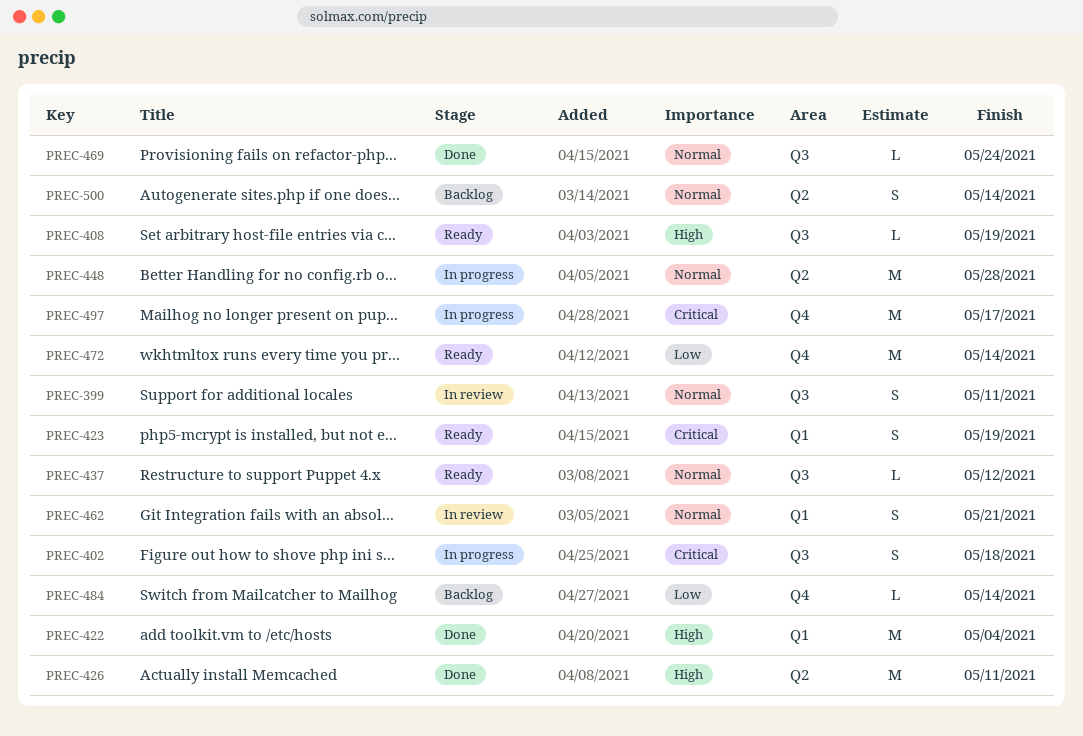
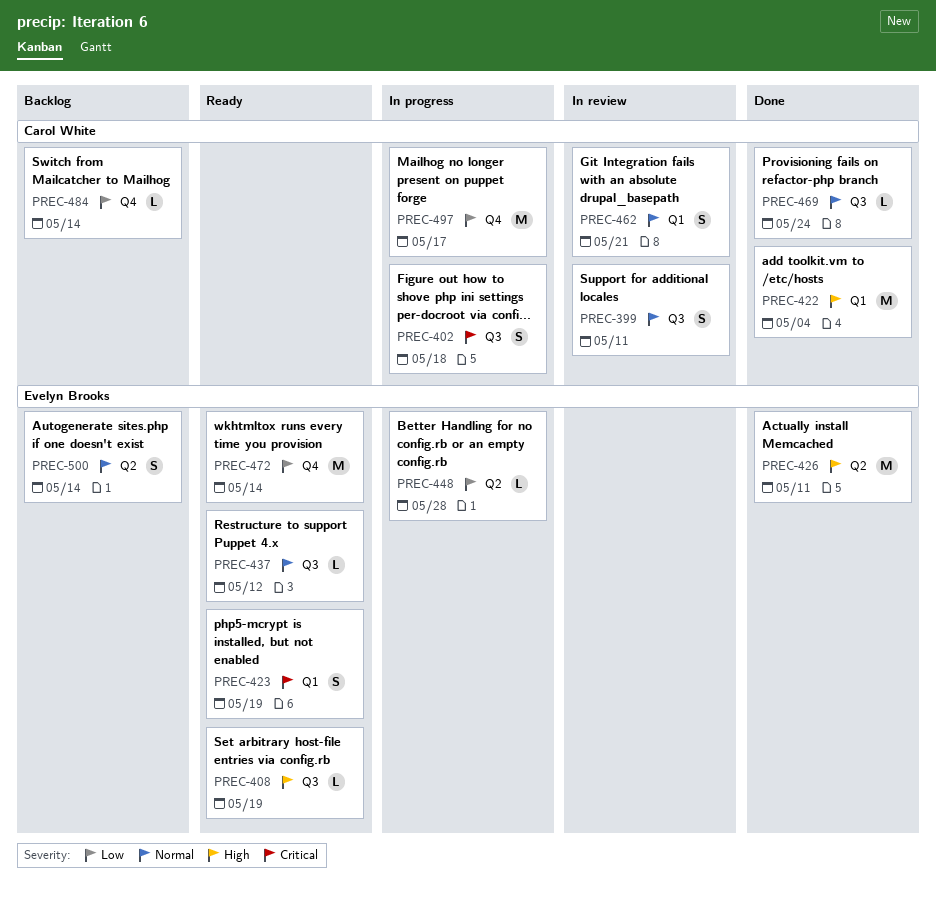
PREC-448, priority: Normal -> Low
PREC-448, estimate: M -> L
PREC-497, priority: Critical -> Low

